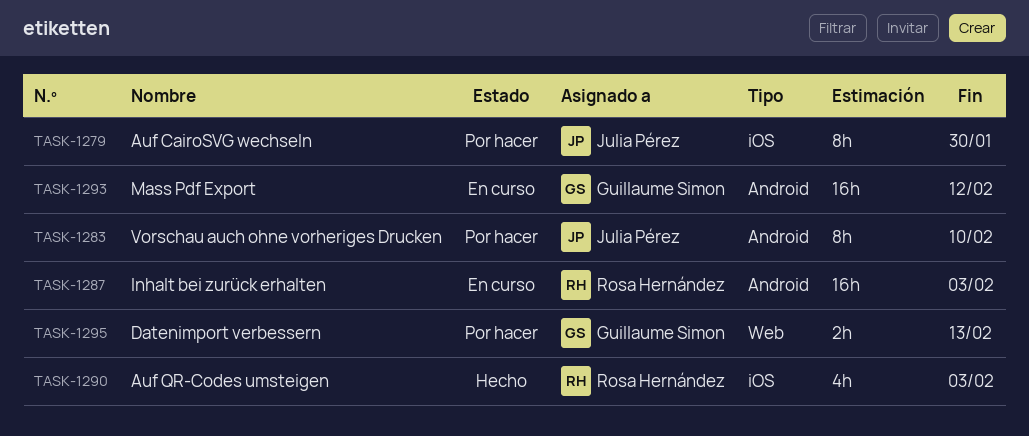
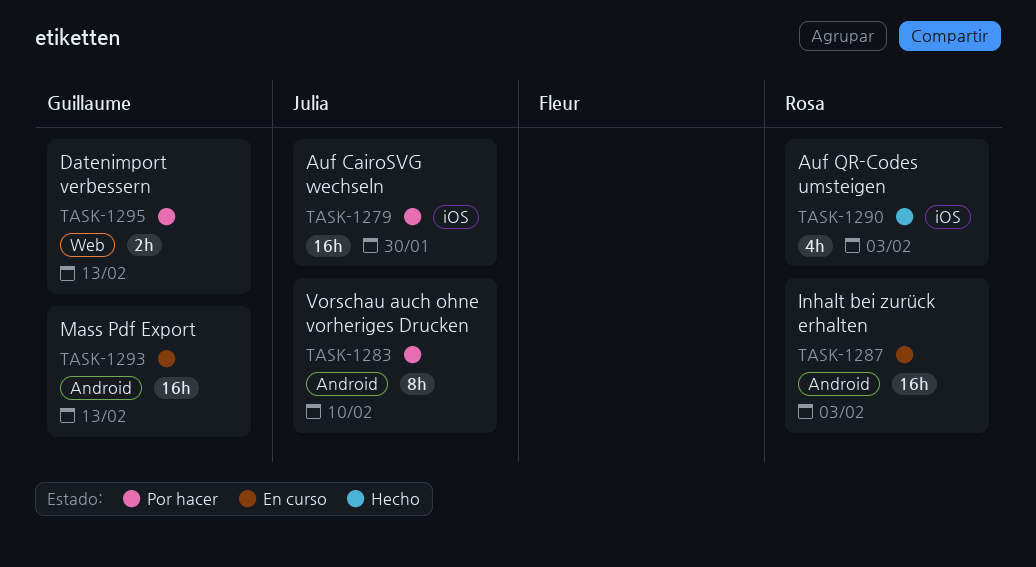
TASK-1279, estimate: 8h -> 16h
TASK-1293, due: Feb 12 -> Feb 13

